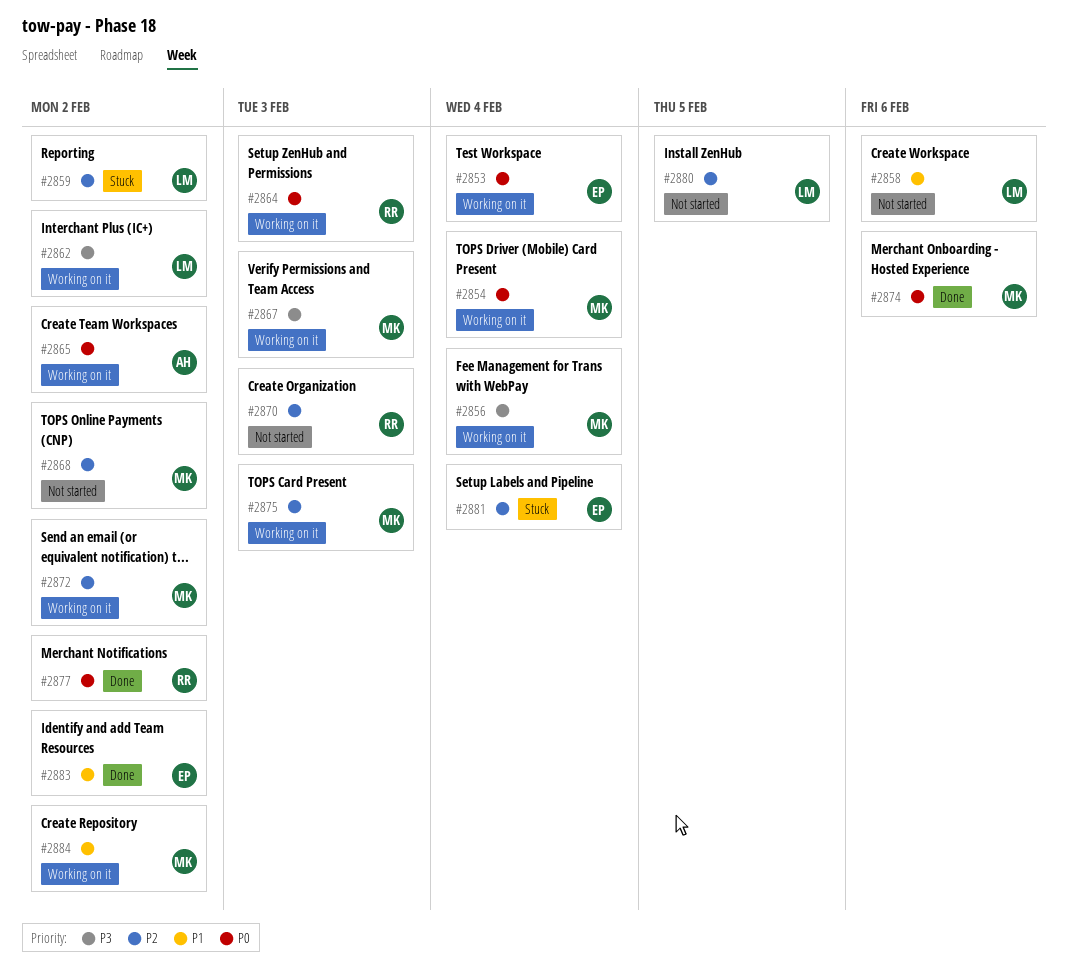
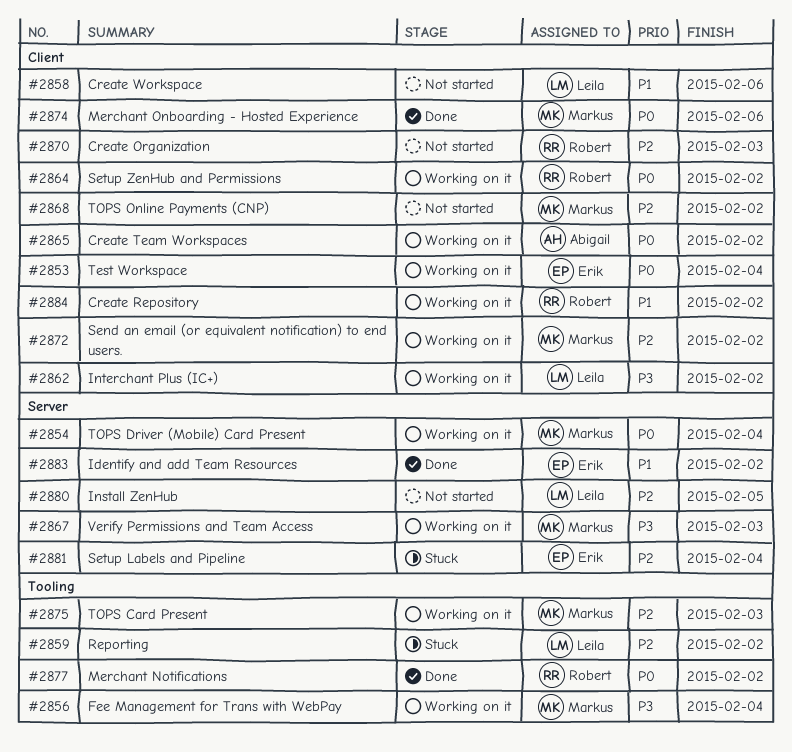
#2864, due: Feb 3 -> Feb 2
#2884, owner: Markus -> Robert

